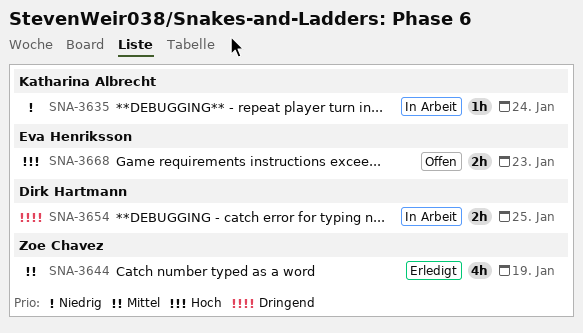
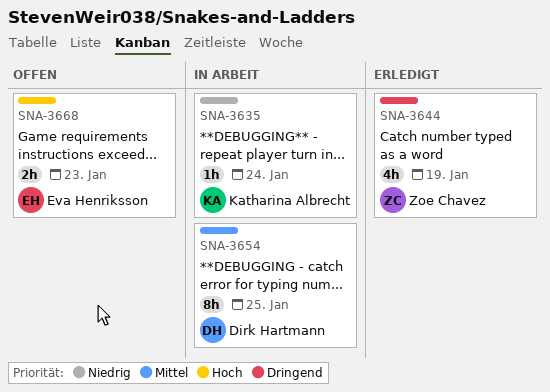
SNA-3644, priority: Mittel -> Dringend
SNA-3654, priority: Dringend -> Mittel
SNA-3654, estimate: 2h -> 8h

